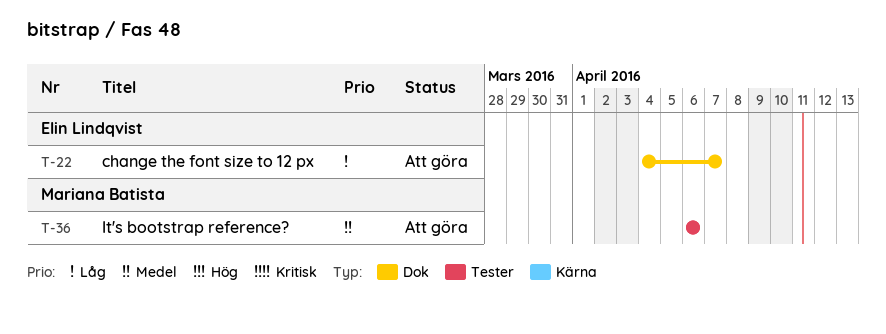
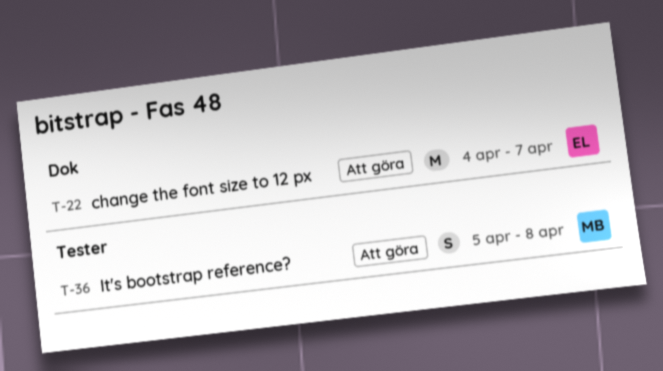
T-36, start: Apr 6 -> Apr 5
T-36, due: Apr 6 -> Apr 8

